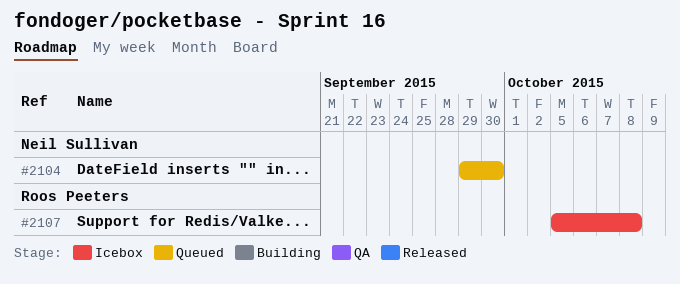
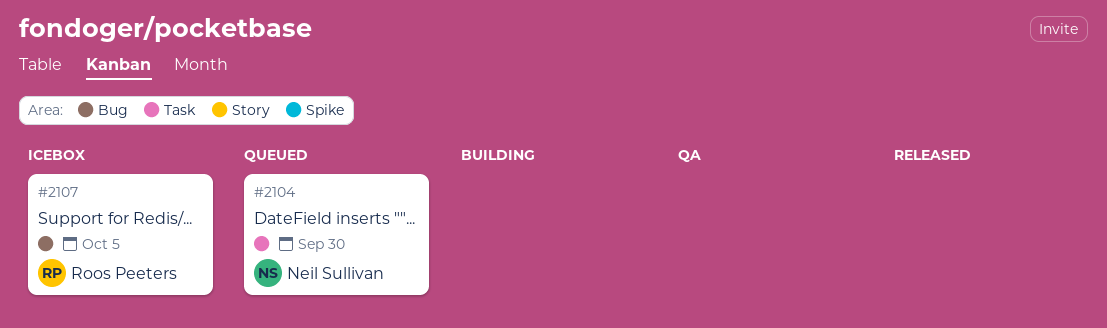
#2107, due: Oct 8 -> Oct 5

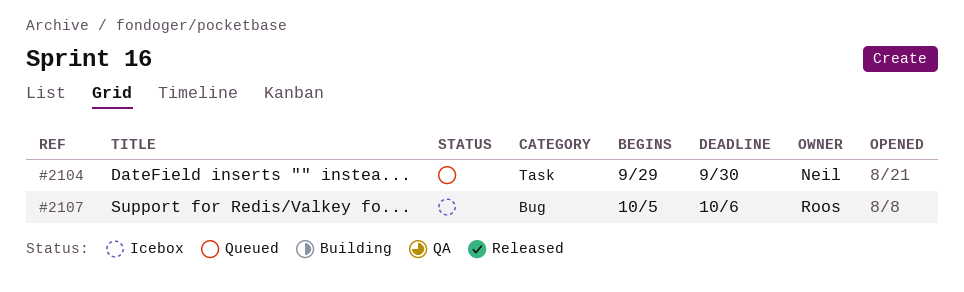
#2107, due: Oct 5 -> Oct 6

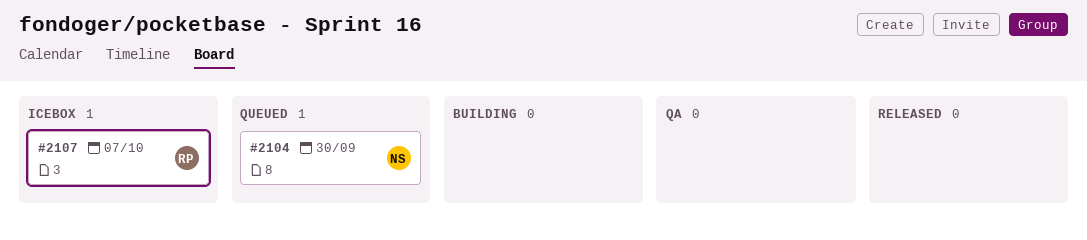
#2107, due: Oct 6 -> Oct 7

